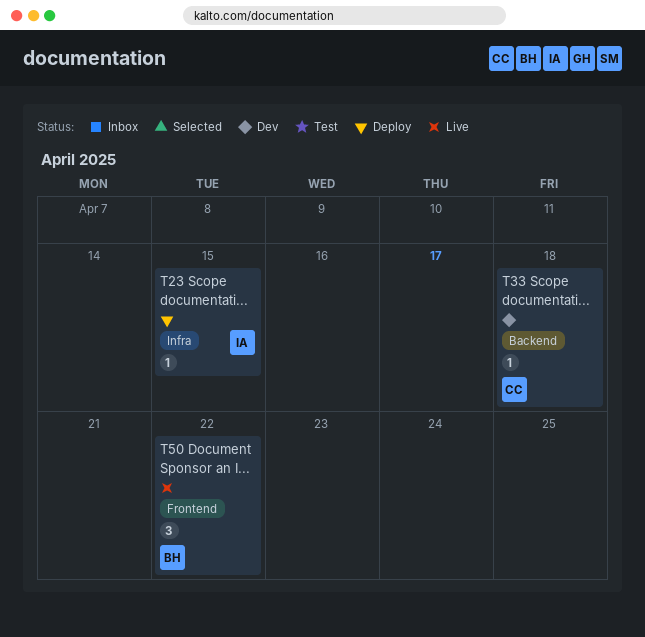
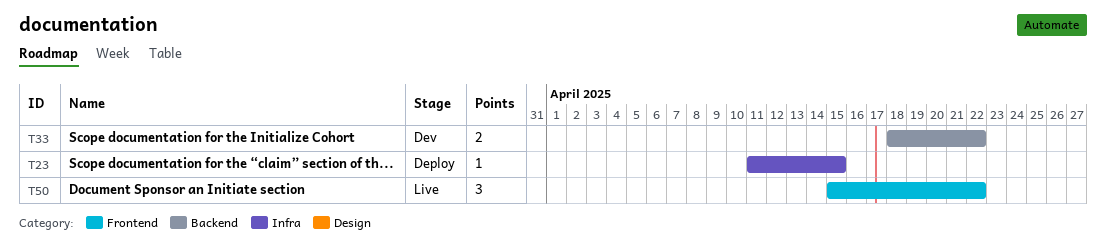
T33, estimate: 1 -> 2
T33, due: Apr 18 -> Apr 22

